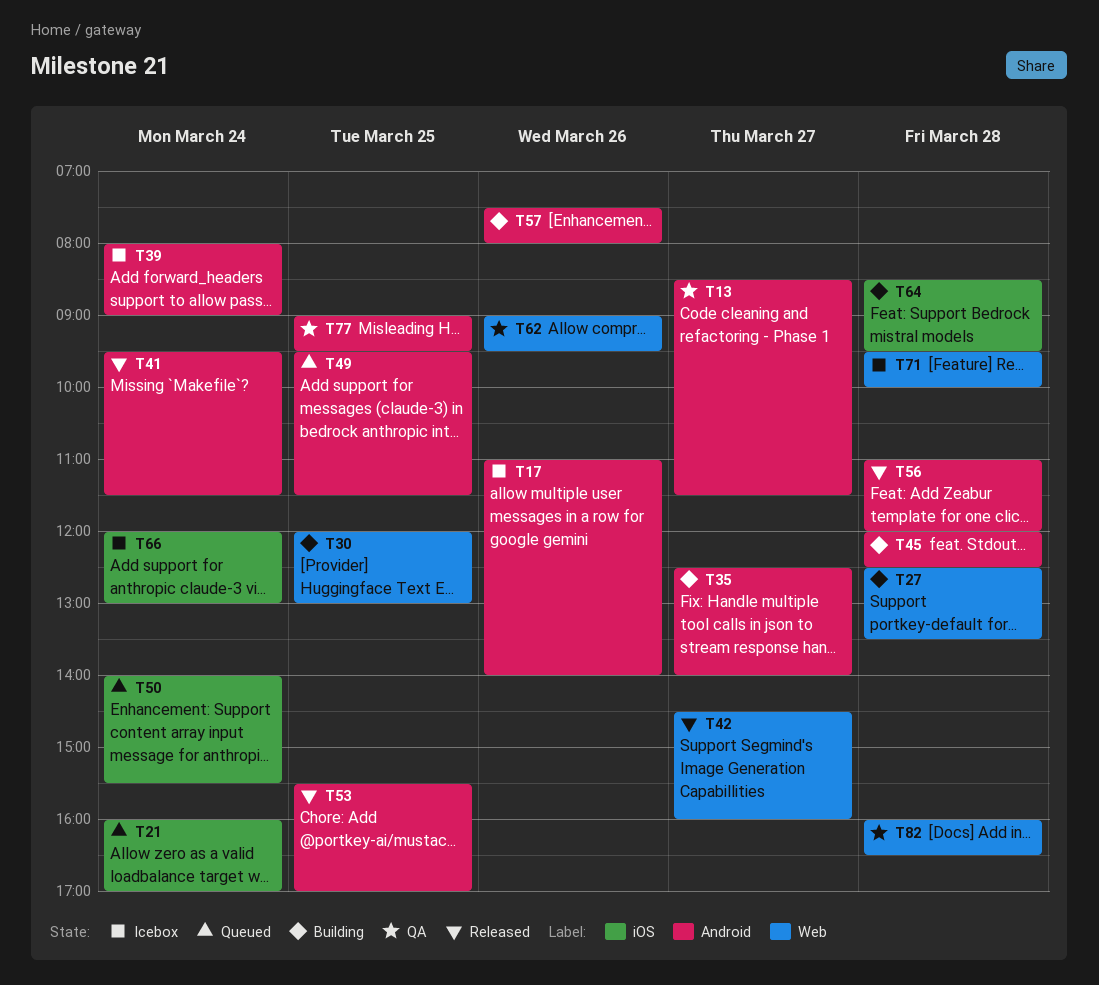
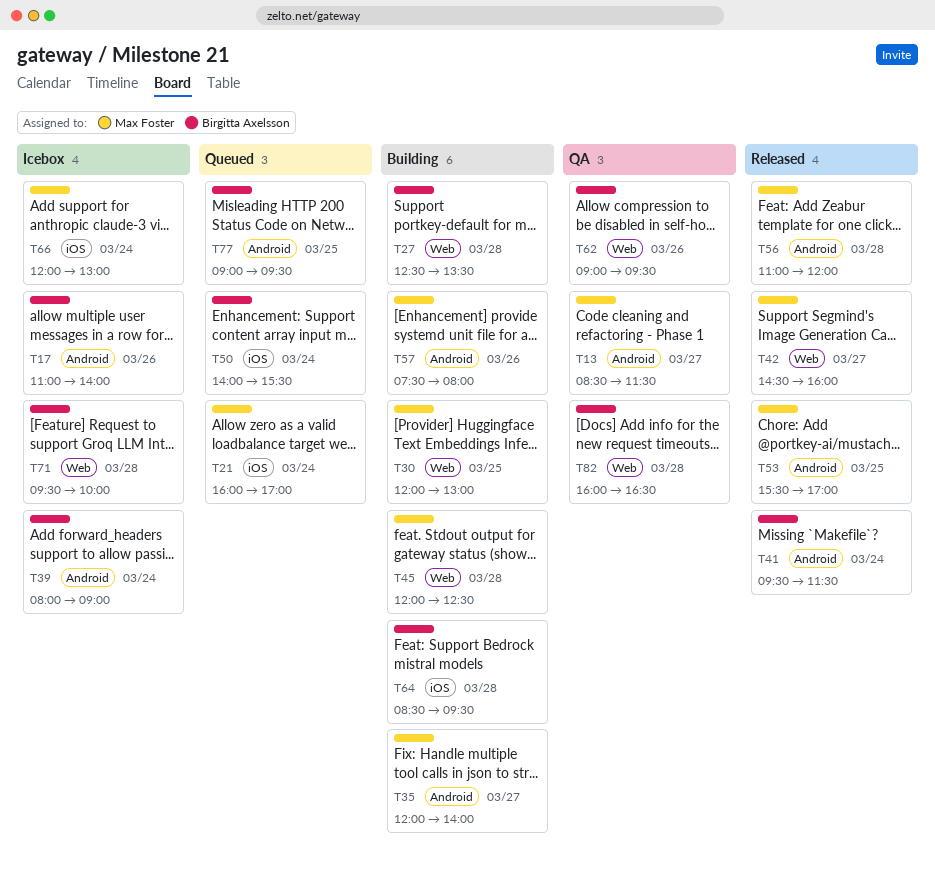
T35, begins: 12:30 -> 12:00
T45, label: Android -> Web
T49: present -> none
T77, status: QA -> Queued

